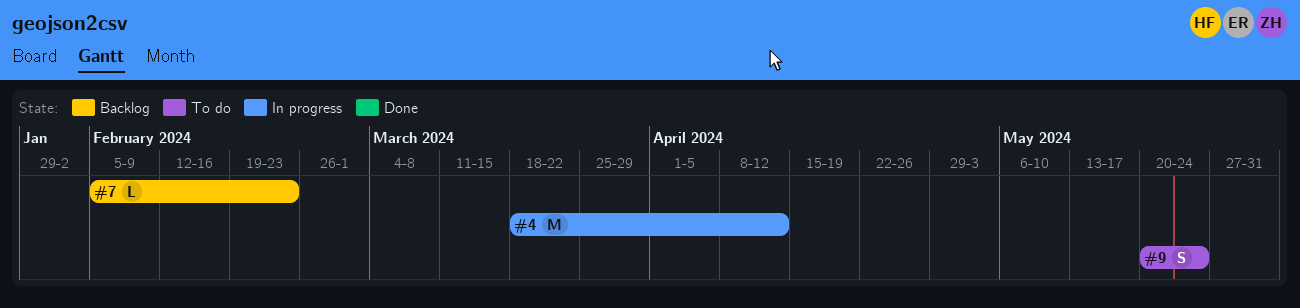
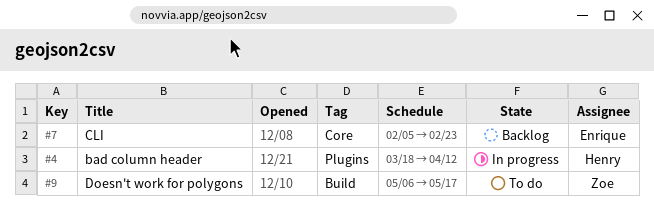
#9, start: May 20 -> May 6
#9, due: May 24 -> May 17

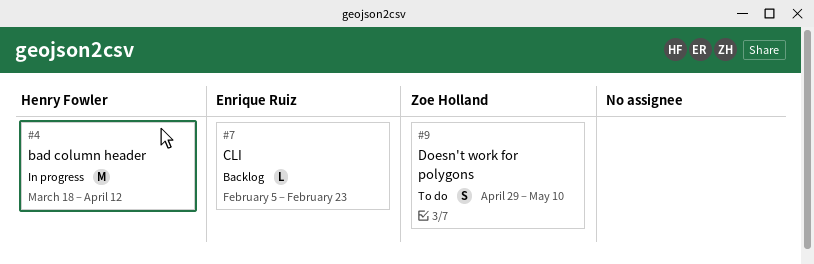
#9, start: May 6 -> Apr 29
#9, due: May 17 -> May 10

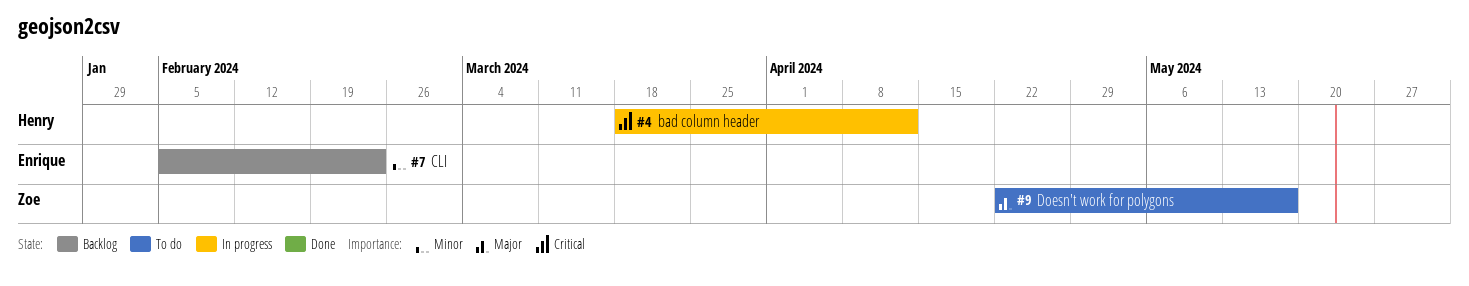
#9, start: Apr 29 -> Apr 22
#9, due: May 10 -> May 17

